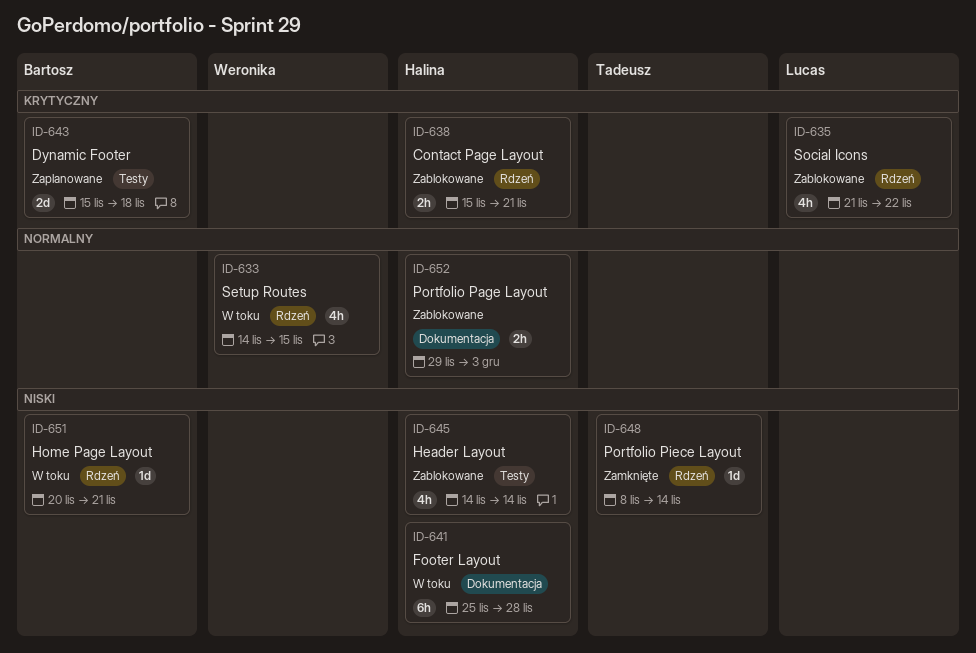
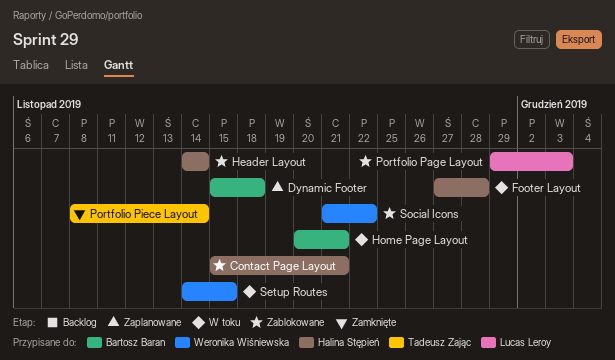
Footer Layout, start: Nov 25 -> Nov 27
Portfolio Page Layout, owner: Halina Stępień -> Lucas Leroy
Social Icons, owner: Lucas Leroy -> Weronika Wiśniewska

